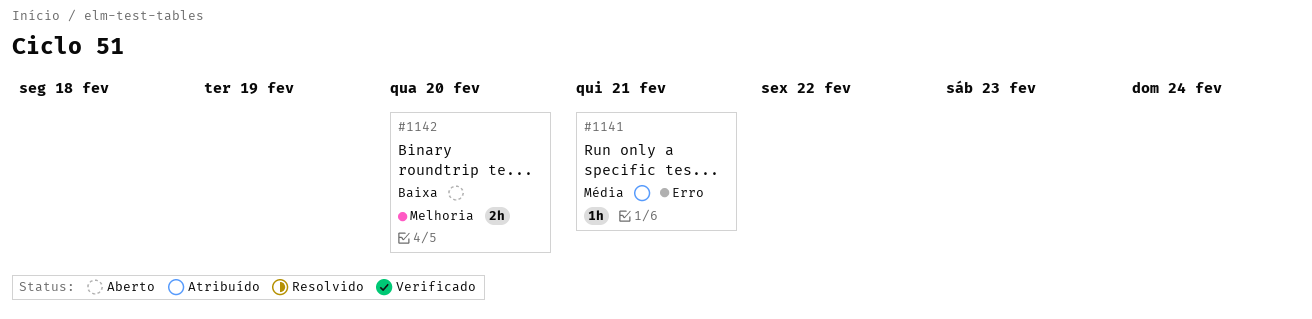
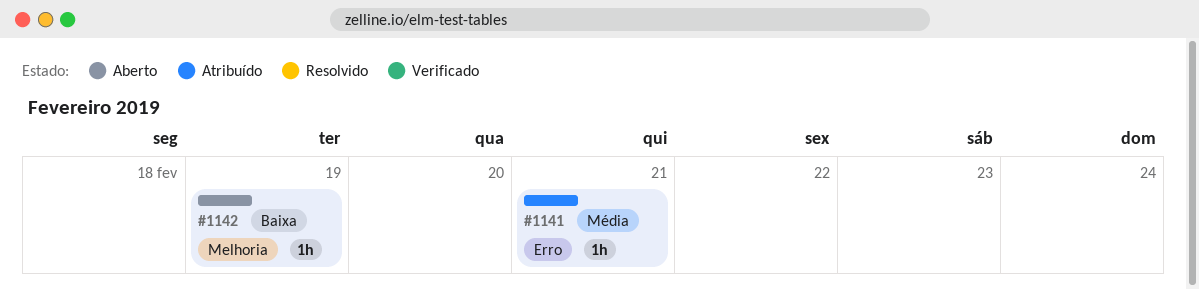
#1142, estimate: 2h -> 1h
#1142, due: Feb 20 -> Feb 19

